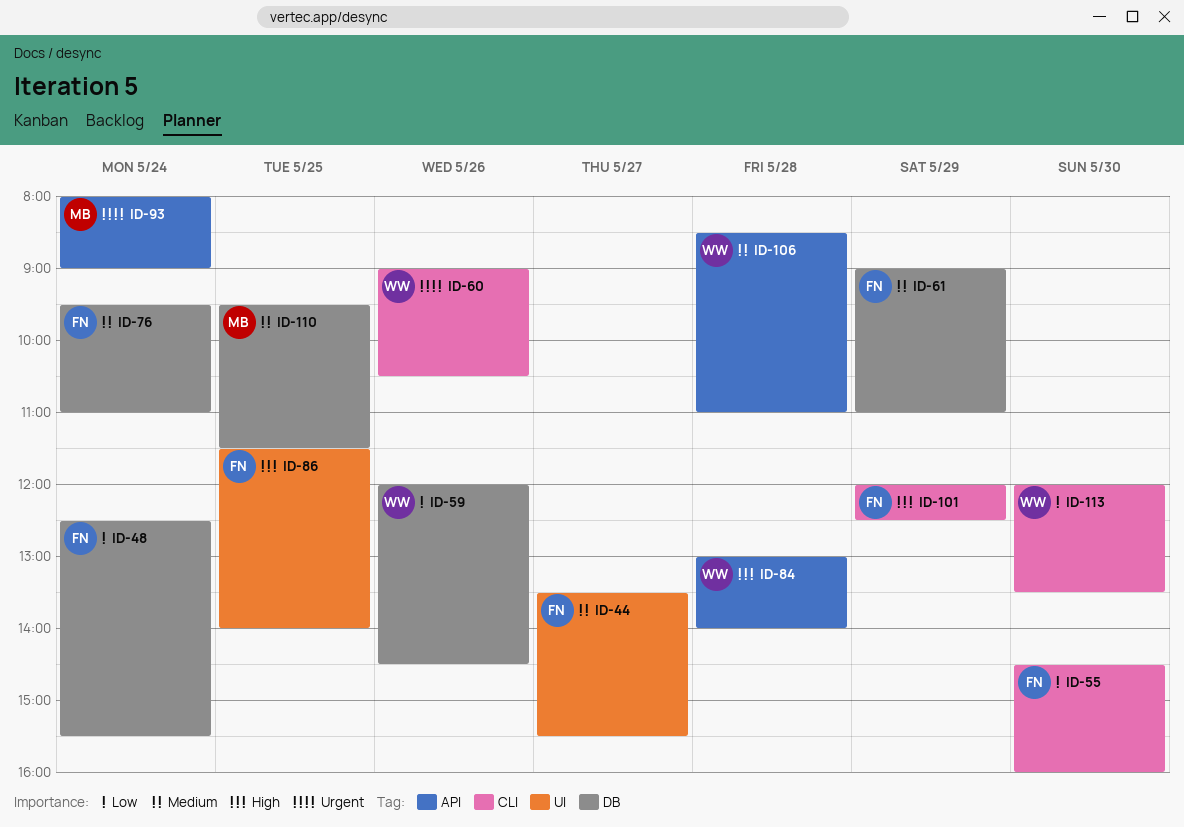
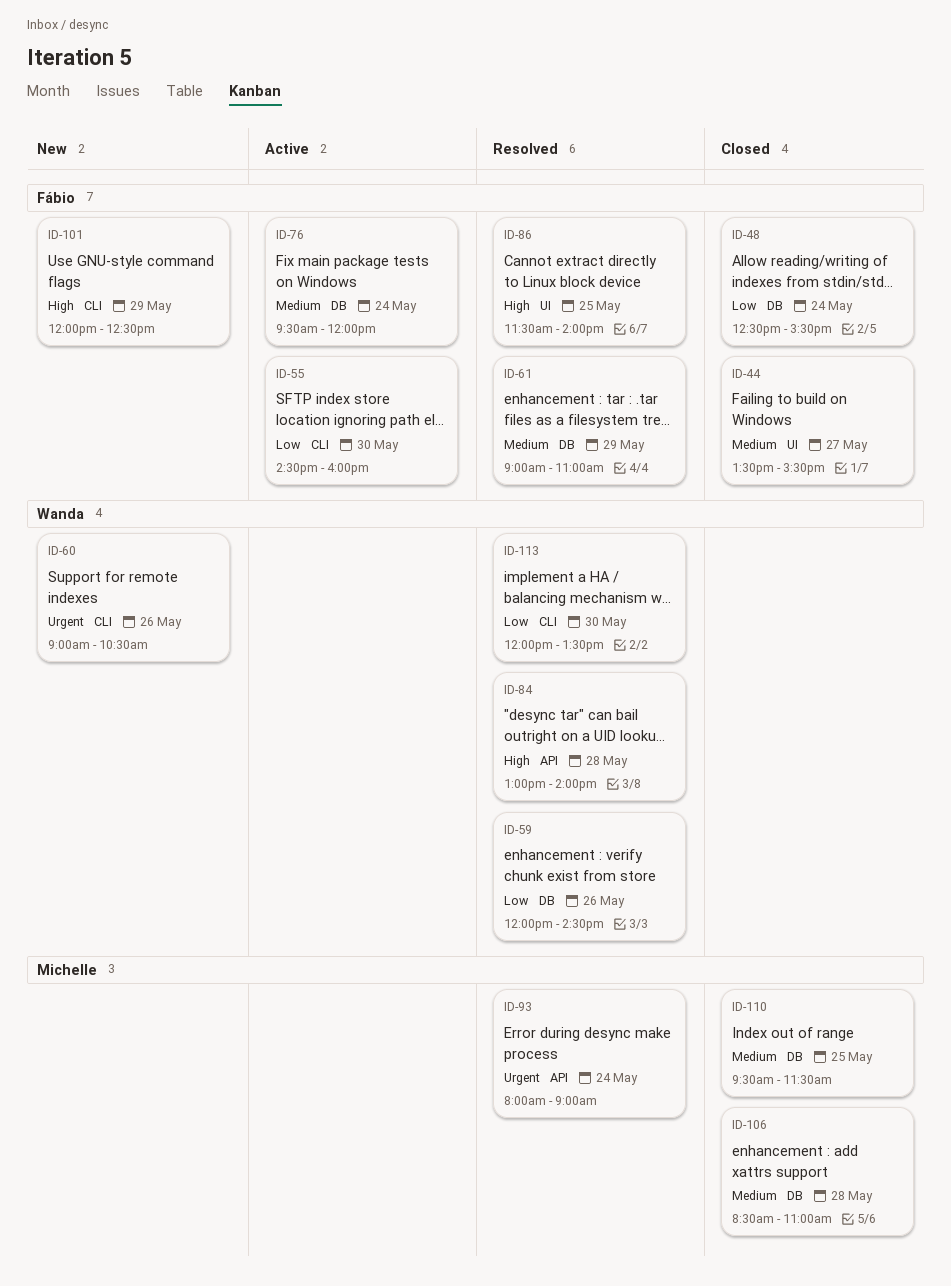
ID-76, ends: 11:00 -> 12:00
ID-106, owner: Wanda -> Michelle
ID-106, label: API -> DB

